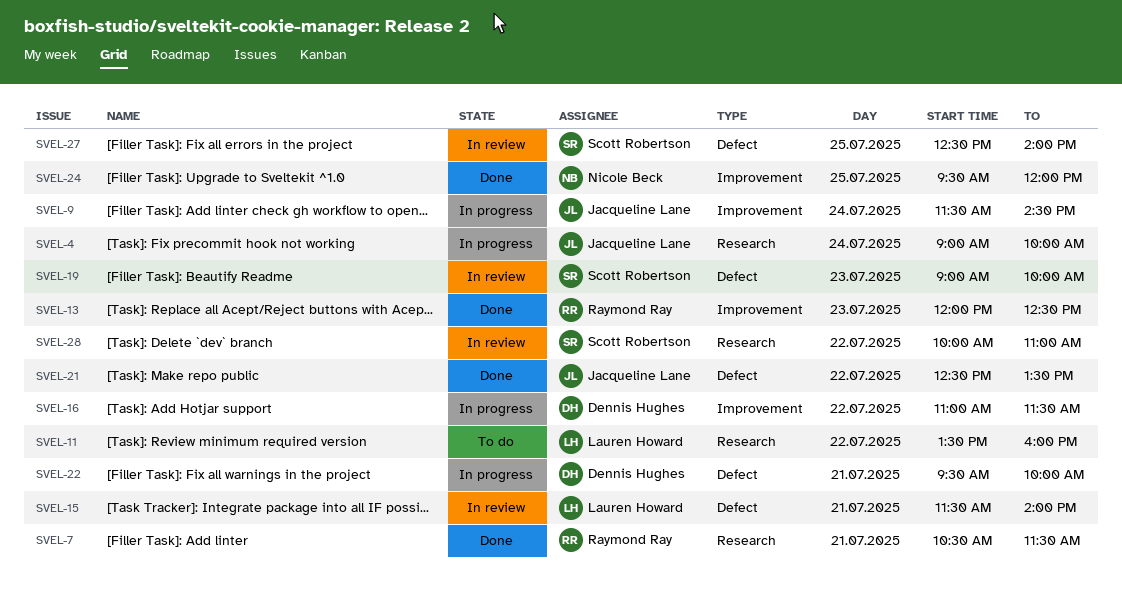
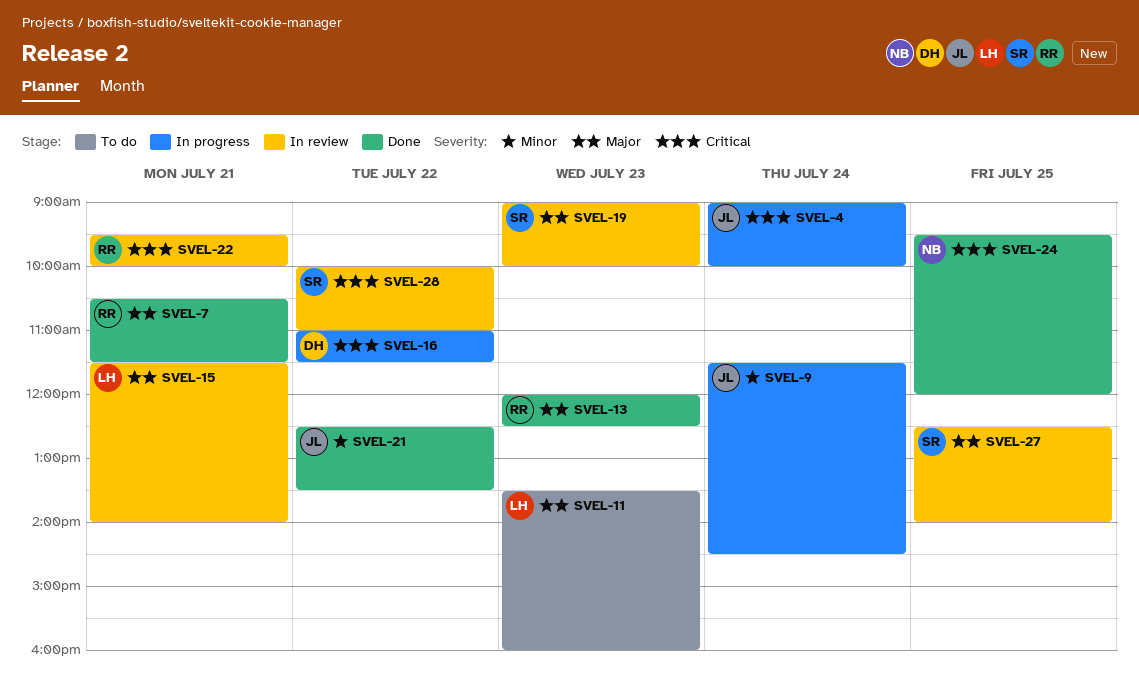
SVEL-11, day: Jul 22 -> Jul 23
SVEL-22, status: In progress -> In review
SVEL-22, owner: Dennis Hughes -> Raymond Ray

